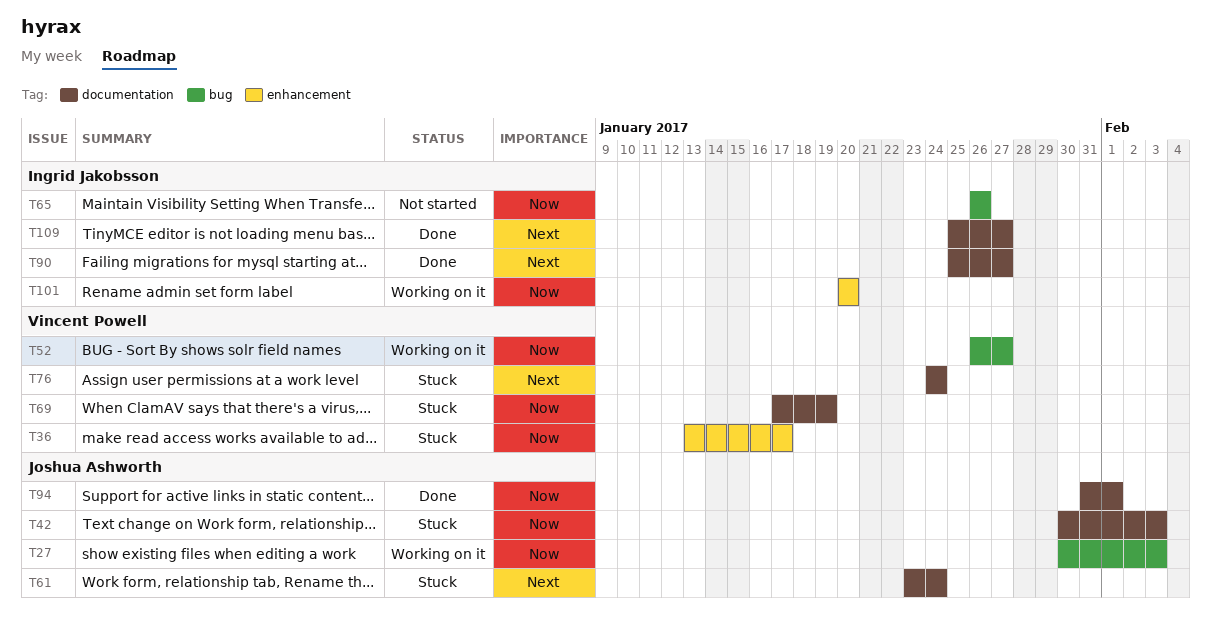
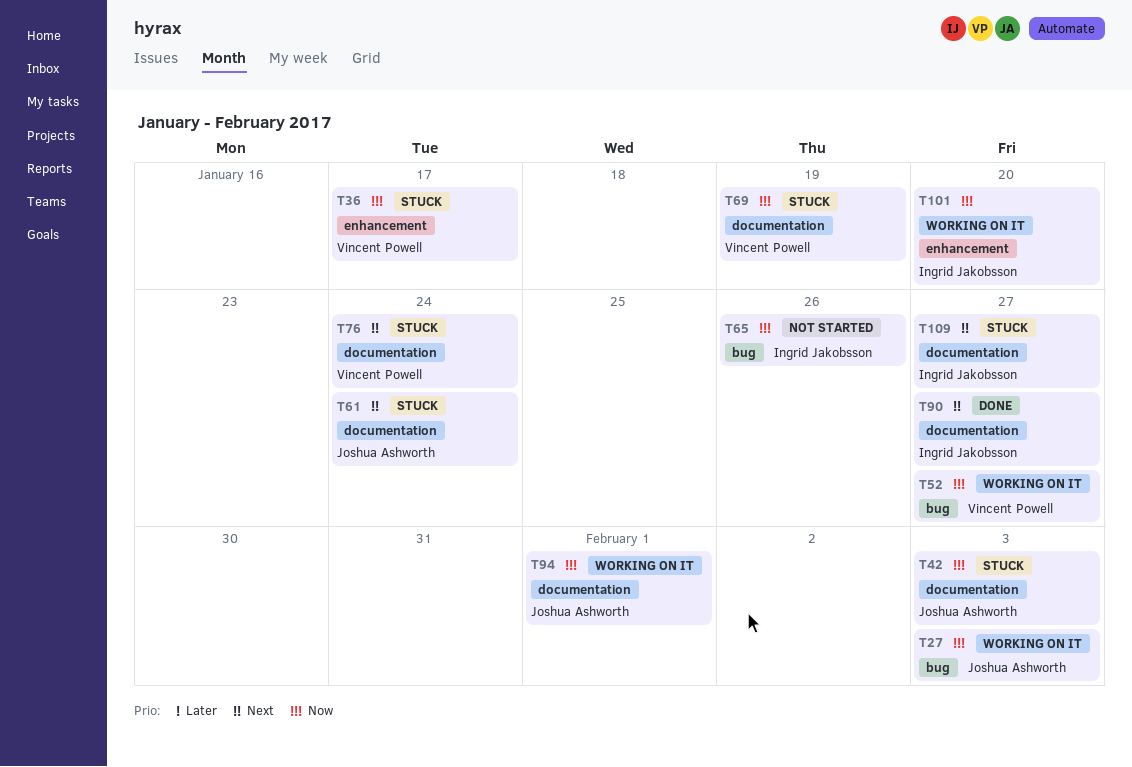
T94, status: Done -> Working on it
T109, status: Done -> Stuck

